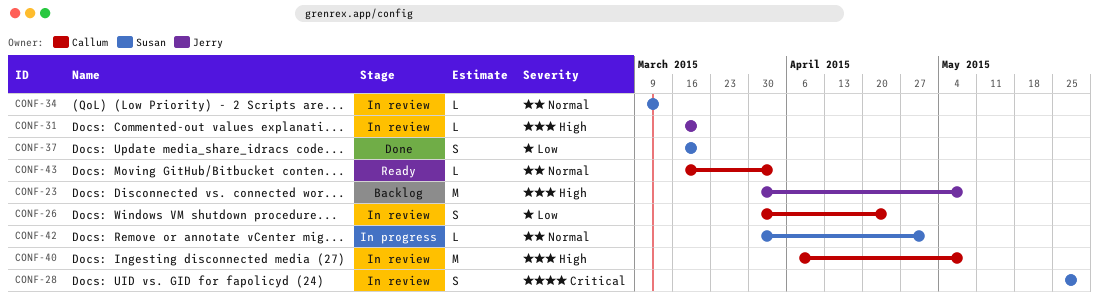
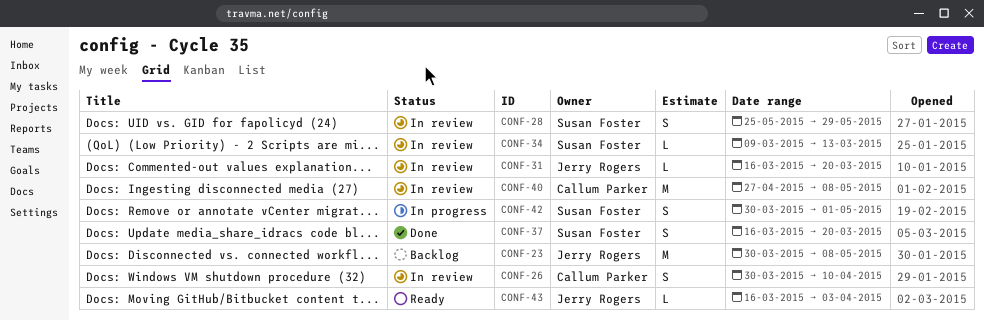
CONF-26, due: Apr 24 -> Apr 10
CONF-40, start: Apr 6 -> Apr 27
CONF-42, estimate: L -> S
CONF-43, owner: Callum Parker -> Jerry Rogers

